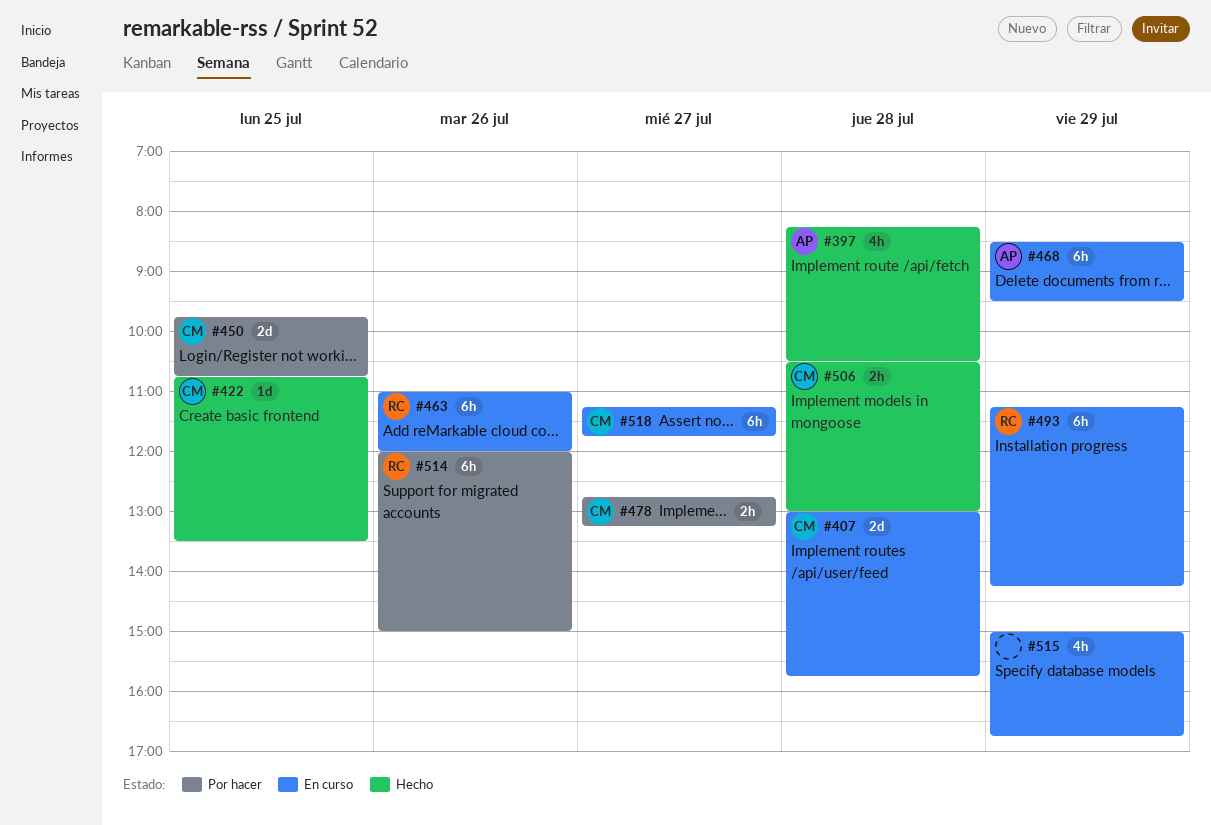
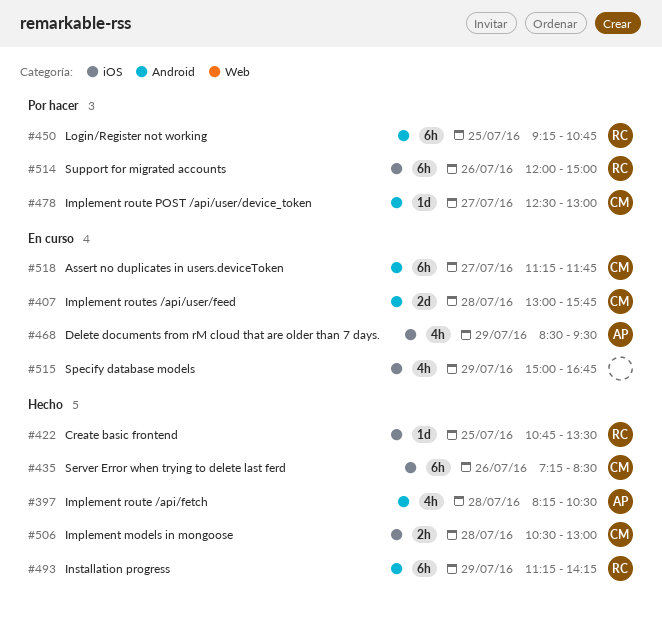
#422, owner: CM -> RC
#435: none -> present
#450, owner: CM -> RC
#450, estimate: 2d -> 6h
#450, begins: 09:45 -> 09:15
#463: present -> none
#468, estimate: 6h -> 4h
#478, estimate: 2h -> 1d
#478, begins: 12:45 -> 12:30
#478, ends: 13:15 -> 13:00
#493, status: En curso -> Hecho

